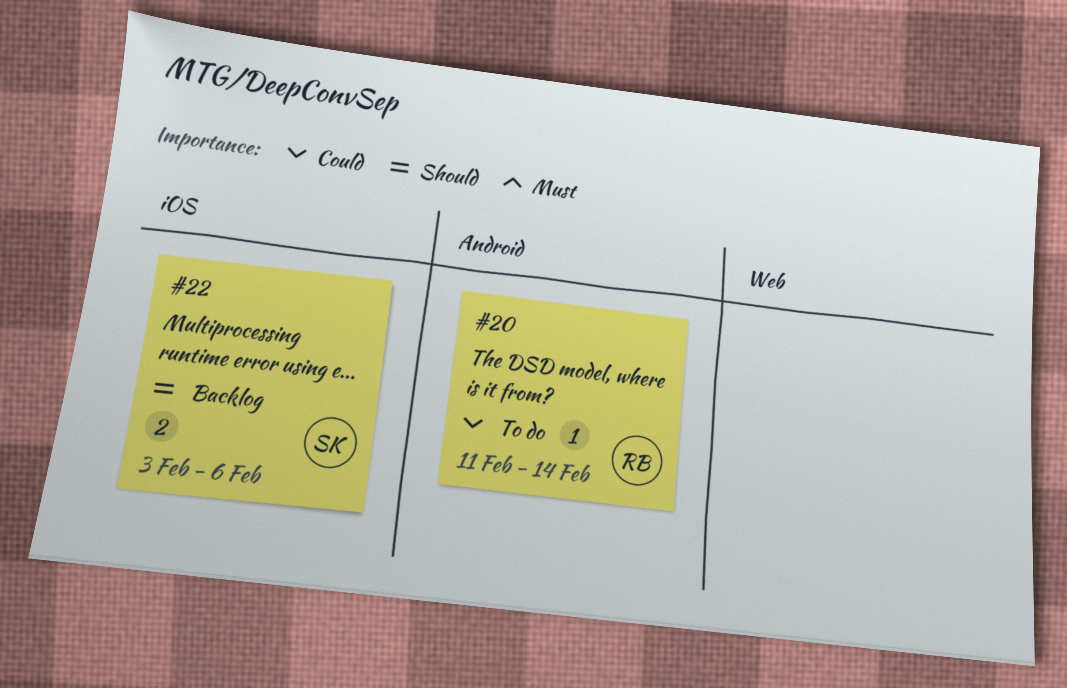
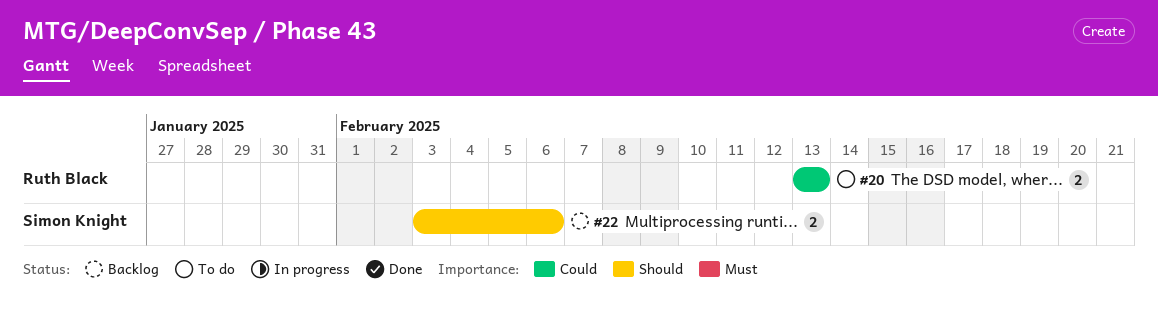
#20, estimate: 1 -> 2
#20, start: Feb 11 -> Feb 13
#20, due: Feb 14 -> Feb 13

